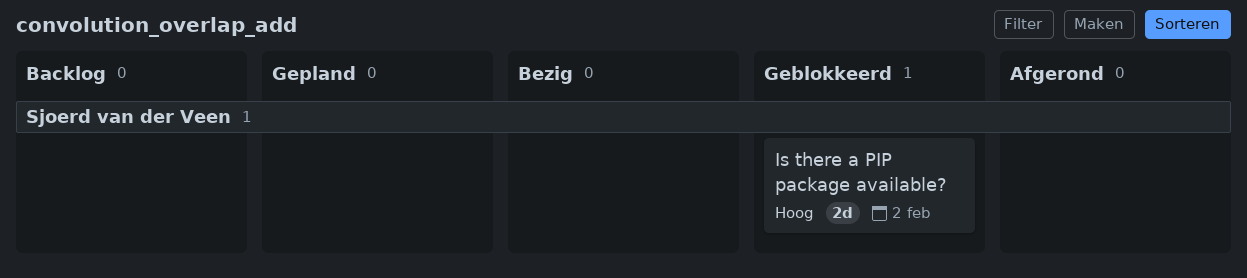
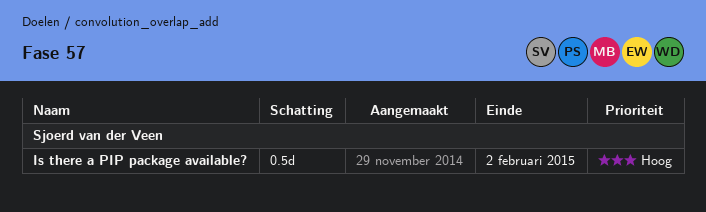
Is there a PIP package available?, estimate: 2d -> 0.5d

